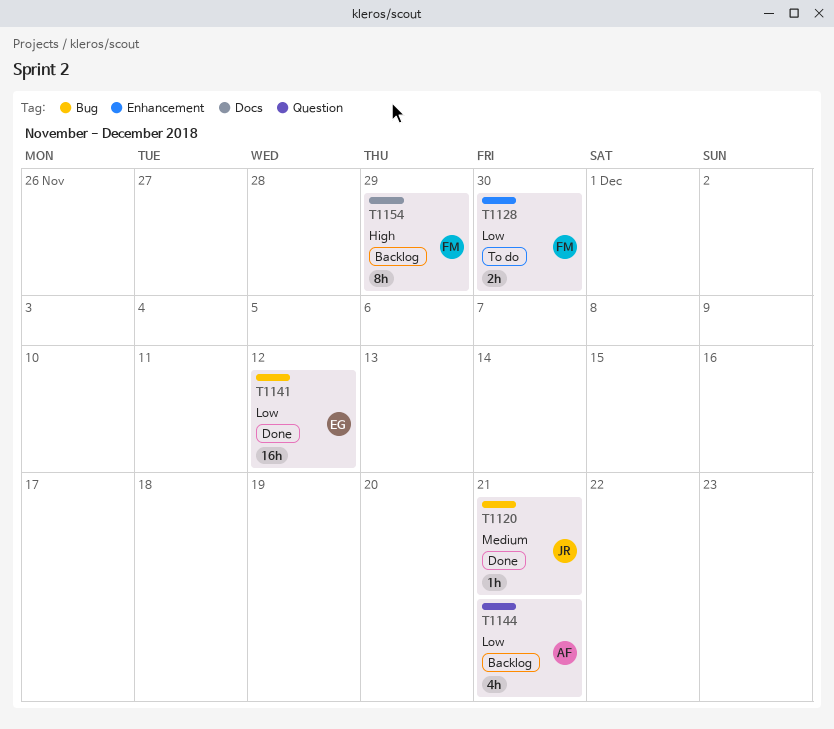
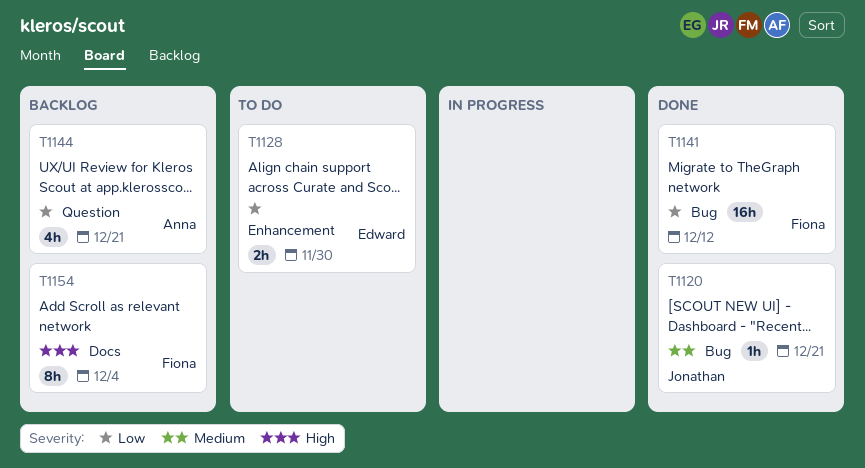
T1128, owner: Fiona -> Edward
T1141, owner: Edward -> Fiona
T1154, due: Nov 29 -> Dec 4

